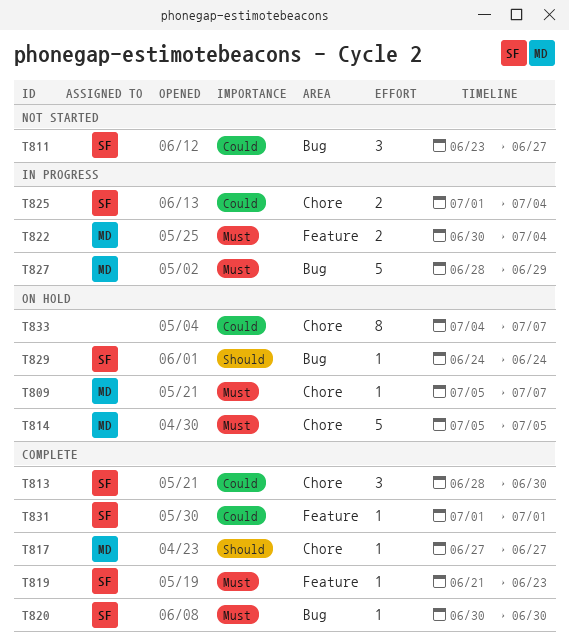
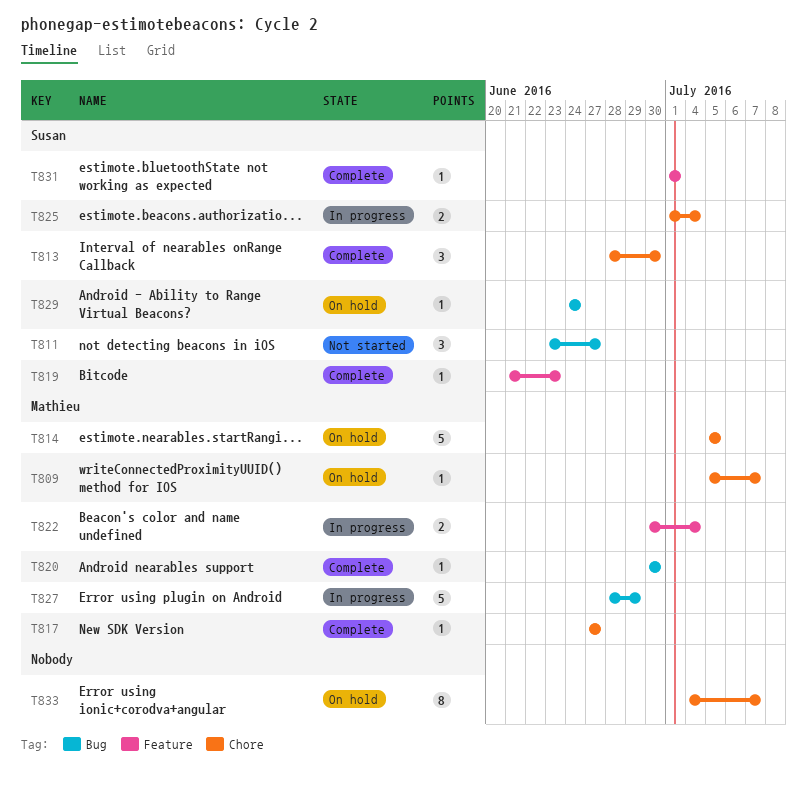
T820, owner: Susan -> Mathieu

